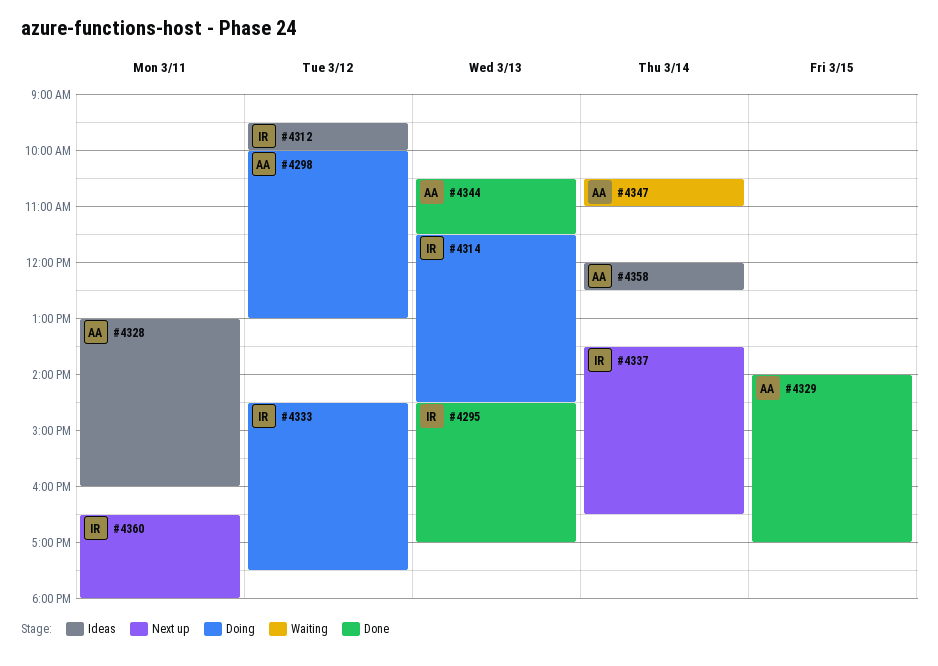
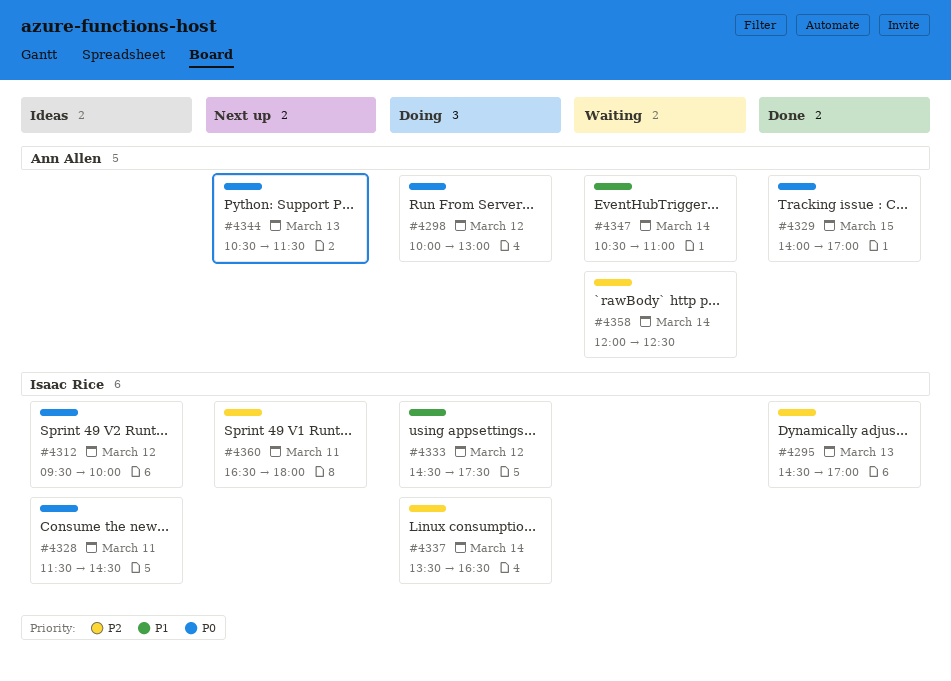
#4314: present -> none
#4328, owner: Ann Allen -> Isaac Rice
#4328, begins: 13:00 -> 11:30
#4328, ends: 16:00 -> 14:30
#4337, status: Next up -> Doing
#4344, status: Done -> Next up
#4358, status: Ideas -> Waiting

